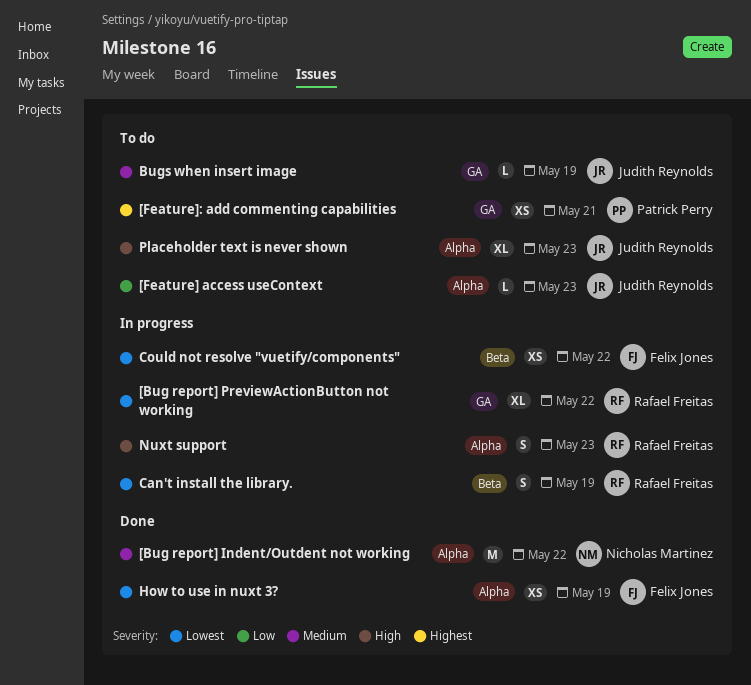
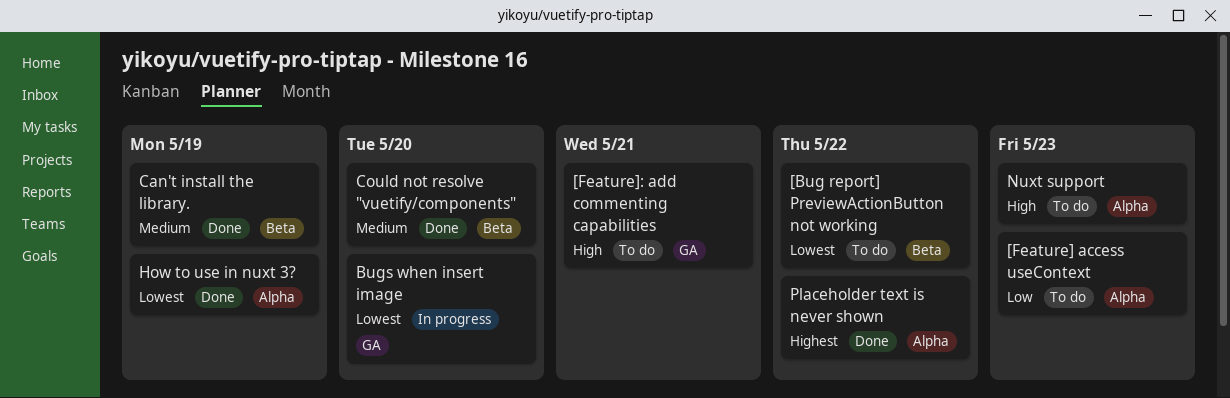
[Bug report] Indent/Outdent not working: present -> none
[Bug report] PreviewActionButton not working, status: In progress -> To do
[Bug report] PreviewActionButton not working, label: GA -> Beta
[Feature]: add commenting capabilities, priority: Highest -> High
Bugs when insert image, status: To do -> In progress
Bugs when insert image, priority: Medium -> Lowest
Bugs when insert image, due: May 19 -> May 20
Can't install the library., status: In progress -> Done
Can't install the library., priority: Lowest -> Medium
Could not resolve "vuetify/components", status: In progress -> Done
Could not resolve "vuetify/components", priority: Lowest -> Medium
Could not resolve "vuetify/components", due: May 22 -> May 20
Nuxt support, status: In progress -> To do
Placeholder text is never shown, status: To do -> Done
Placeholder text is never shown, priority: High -> Highest
Placeholder text is never shown, due: May 23 -> May 22

